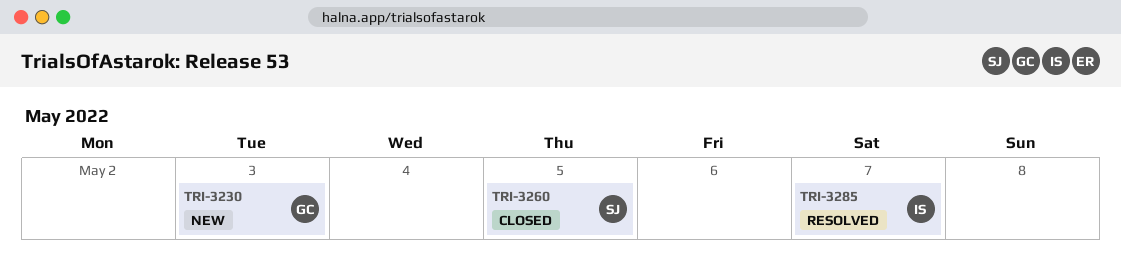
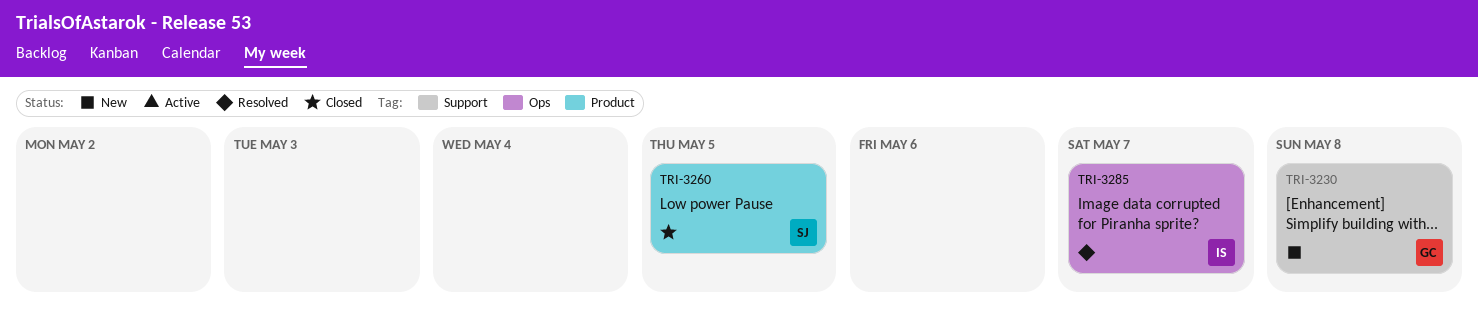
TRI-3230, due: May 3 -> May 8

